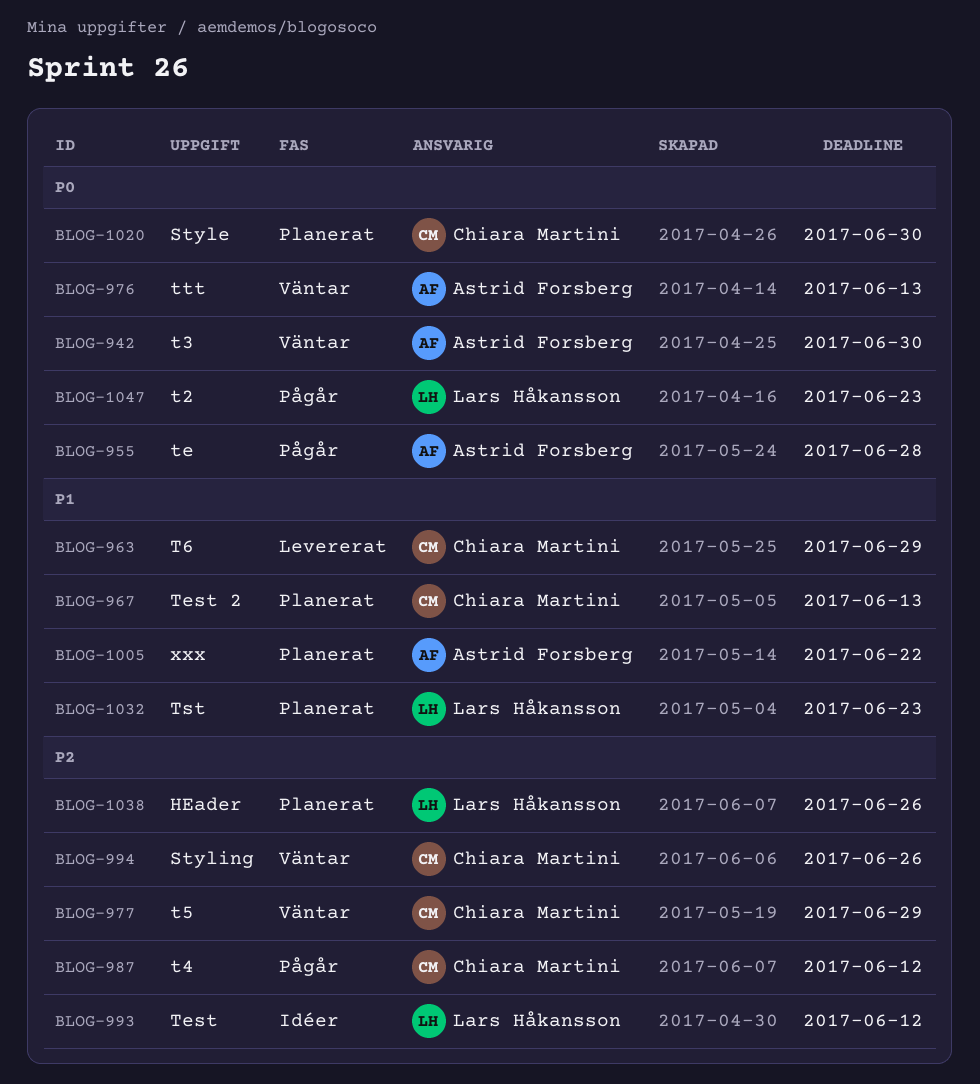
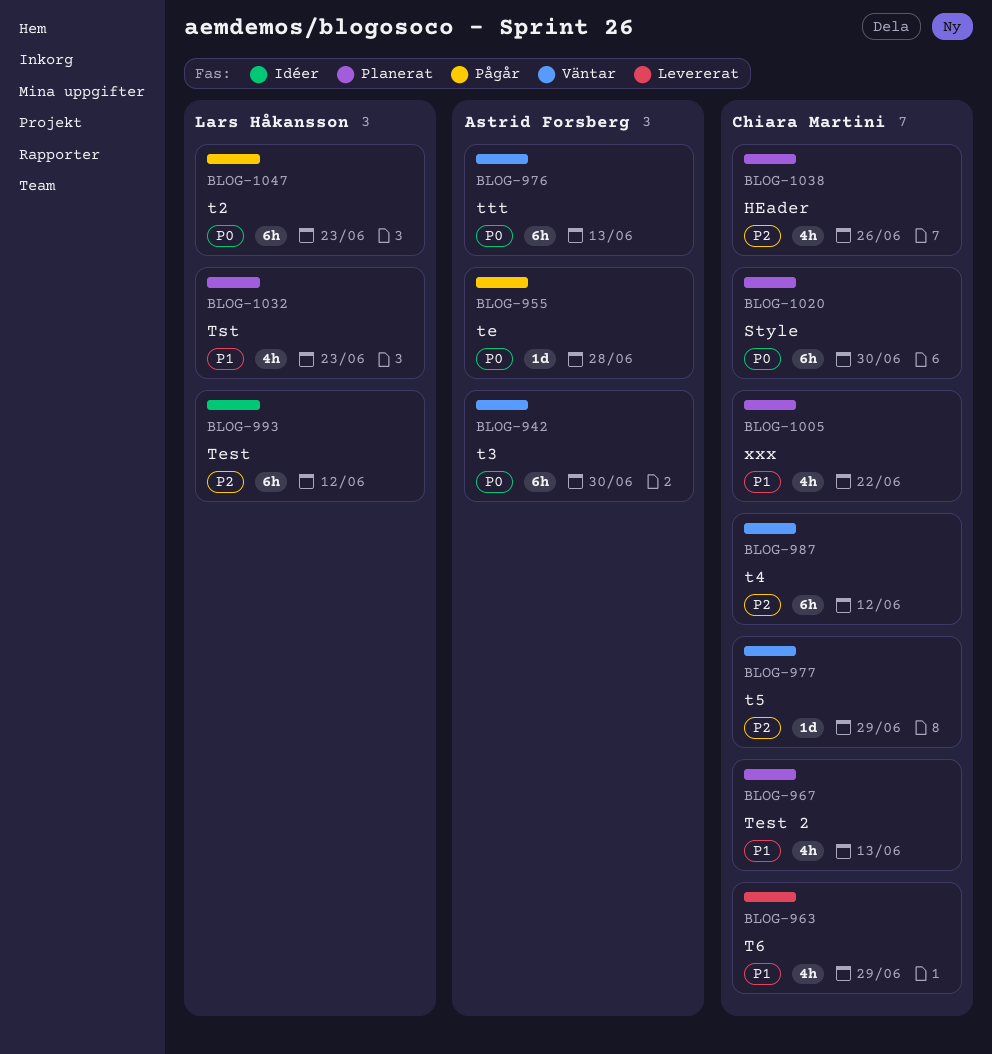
BLOG-987, status: Pågår -> Väntar
BLOG-994: present -> none
BLOG-1005, owner: Astrid Forsberg -> Chiara Martini
BLOG-1038, owner: Lars Håkansson -> Chiara Martini

